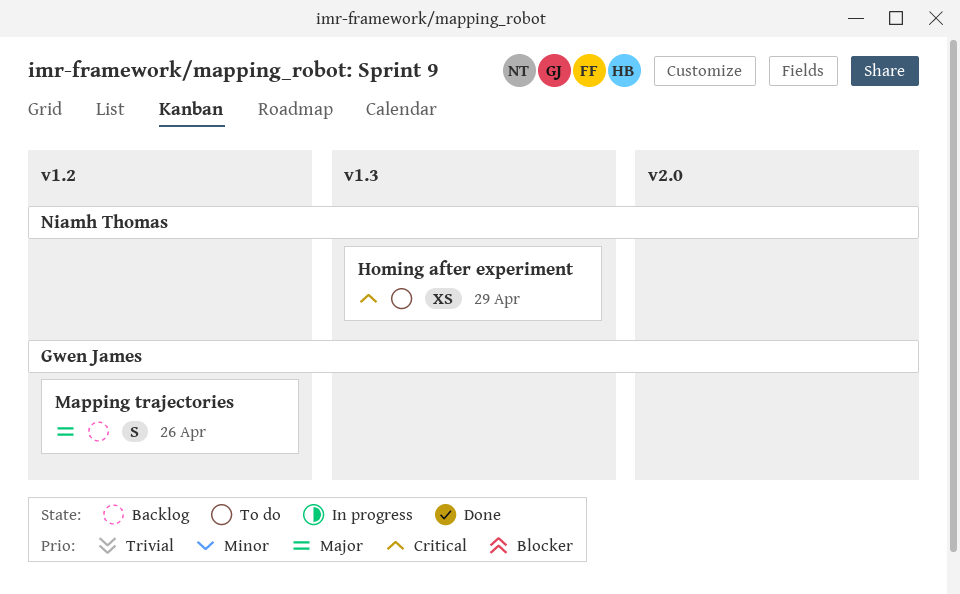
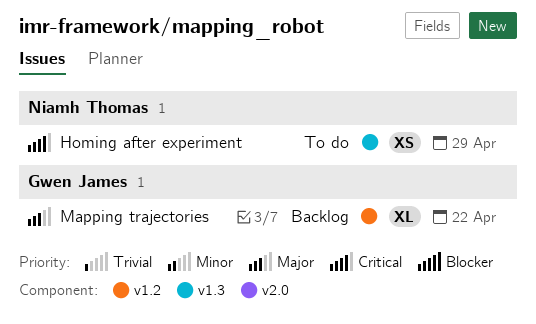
Mapping trajectories, estimate: S -> XL
Mapping trajectories, due: Apr 26 -> Apr 22

